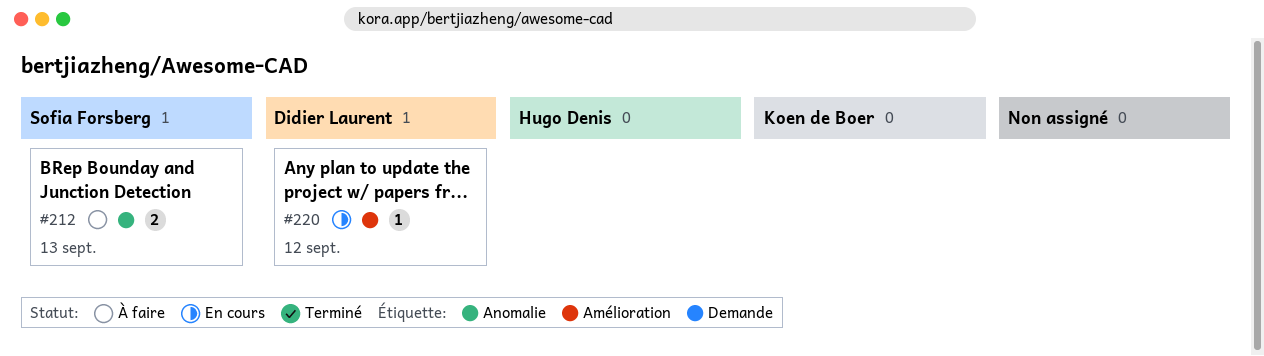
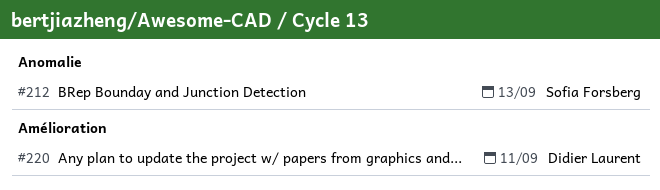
#220, due: Sep 12 -> Sep 11

